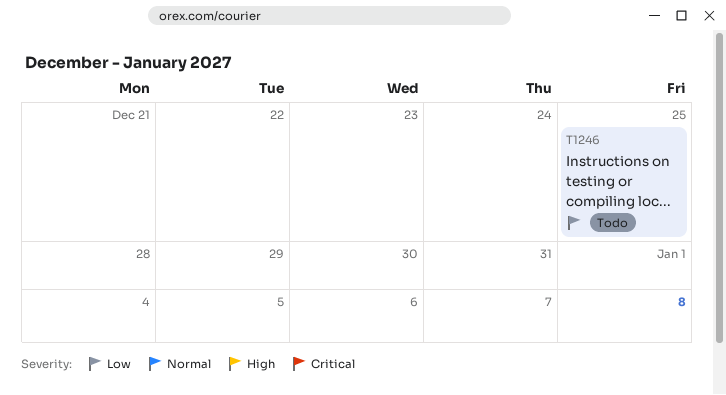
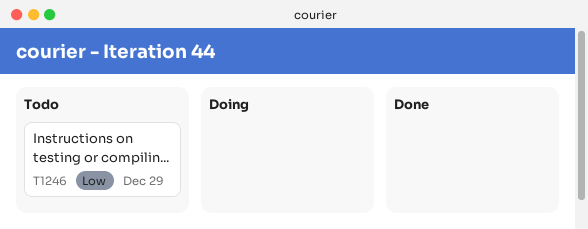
T1246, due: Dec 25 -> Dec 29

